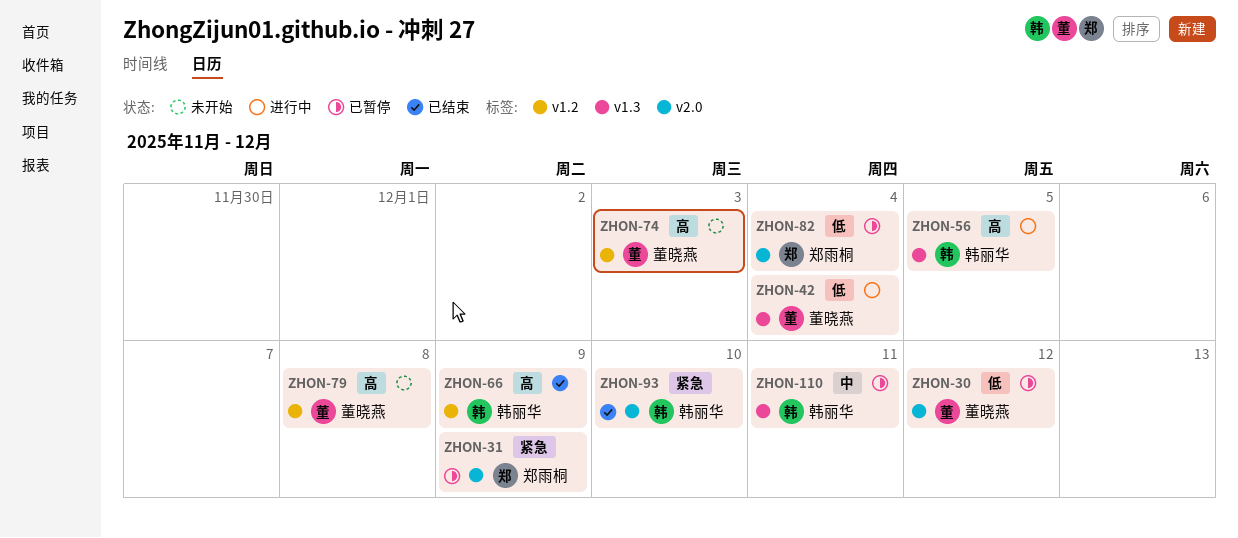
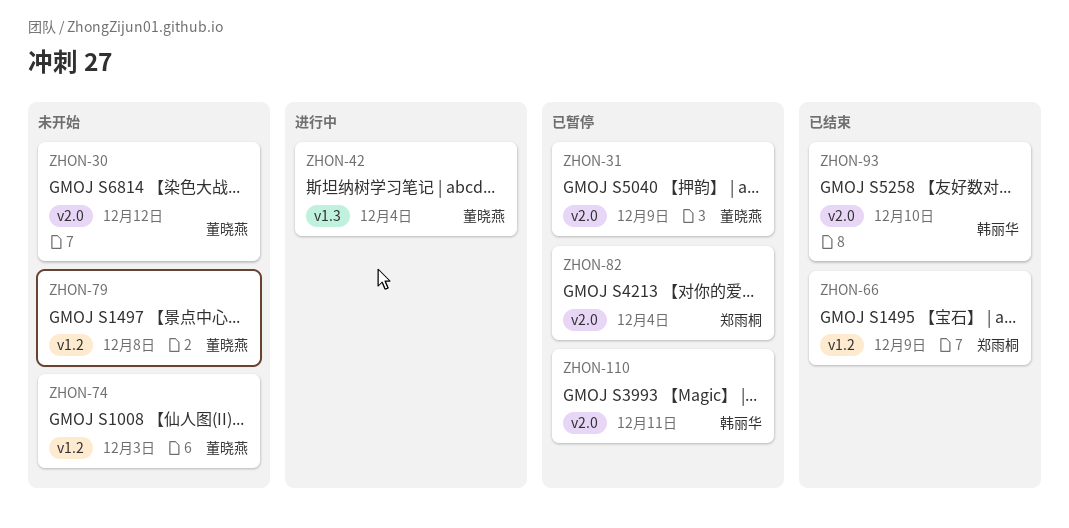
ZHON-30, status: 已暂停 -> 未开始
ZHON-31, owner: 郑雨桐 -> 董晓燕
ZHON-56: present -> none
ZHON-66, owner: 韩丽华 -> 郑雨桐
ZHON-110, label: v1.3 -> v2.0

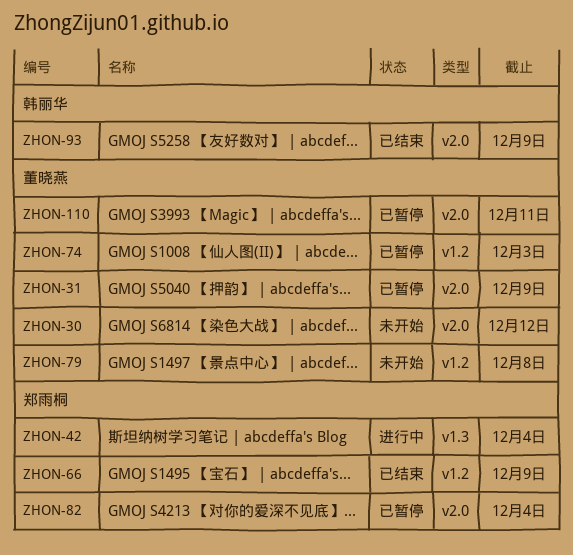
ZHON-42, owner: 董晓燕 -> 郑雨桐
ZHON-74, status: 未开始 -> 已暂停
ZHON-93, due: Dec 10 -> Dec 9
ZHON-110, owner: 韩丽华 -> 董晓燕

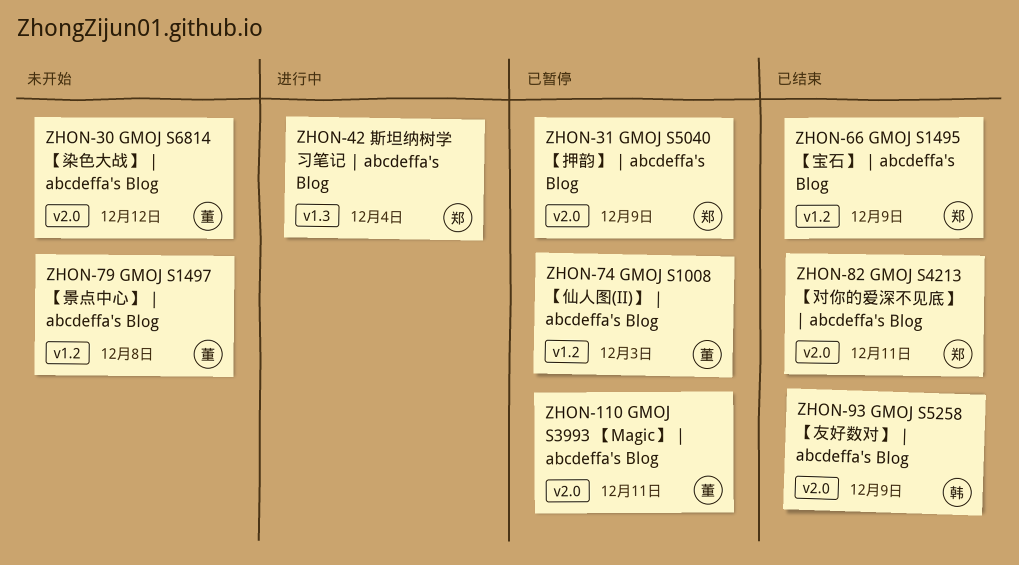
ZHON-31, owner: 董晓燕 -> 郑雨桐
ZHON-82, status: 已暂停 -> 已结束
ZHON-82, due: Dec 4 -> Dec 11

